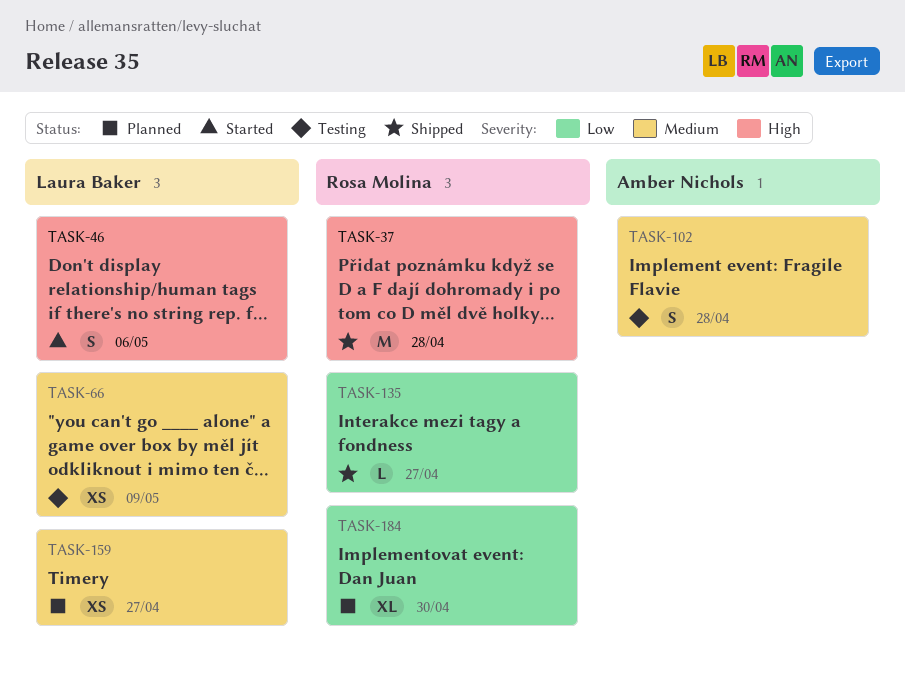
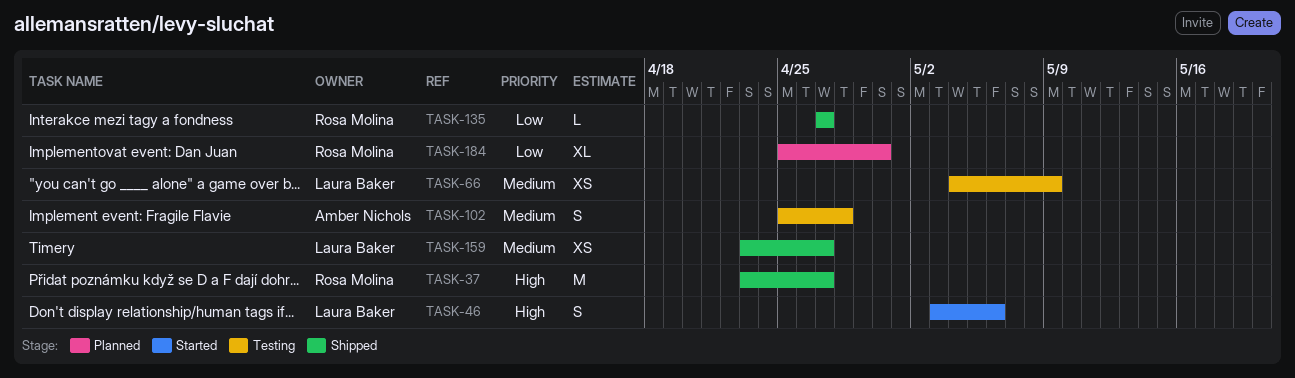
TASK-37, due: Apr 28 -> Apr 27
TASK-159, status: Planned -> Shipped

